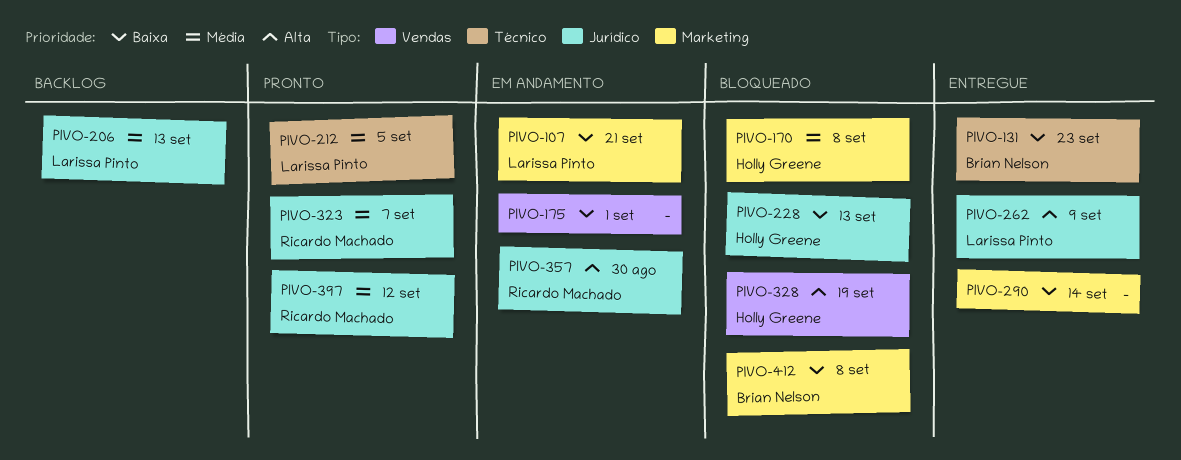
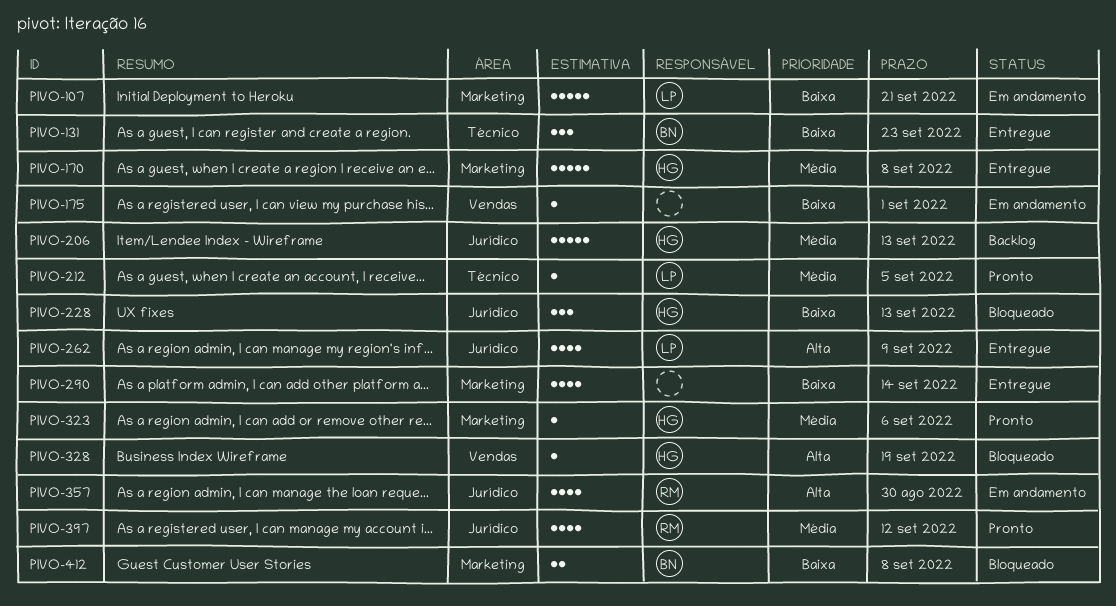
PIVO-170, status: Bloqueado -> Entregue
PIVO-206, owner: Larissa Pinto -> Holly Greene
PIVO-323, owner: Ricardo Machado -> Holly Greene
PIVO-323, label: Jurídico -> Marketing
PIVO-323, due: Sep 7 -> Sep 6

